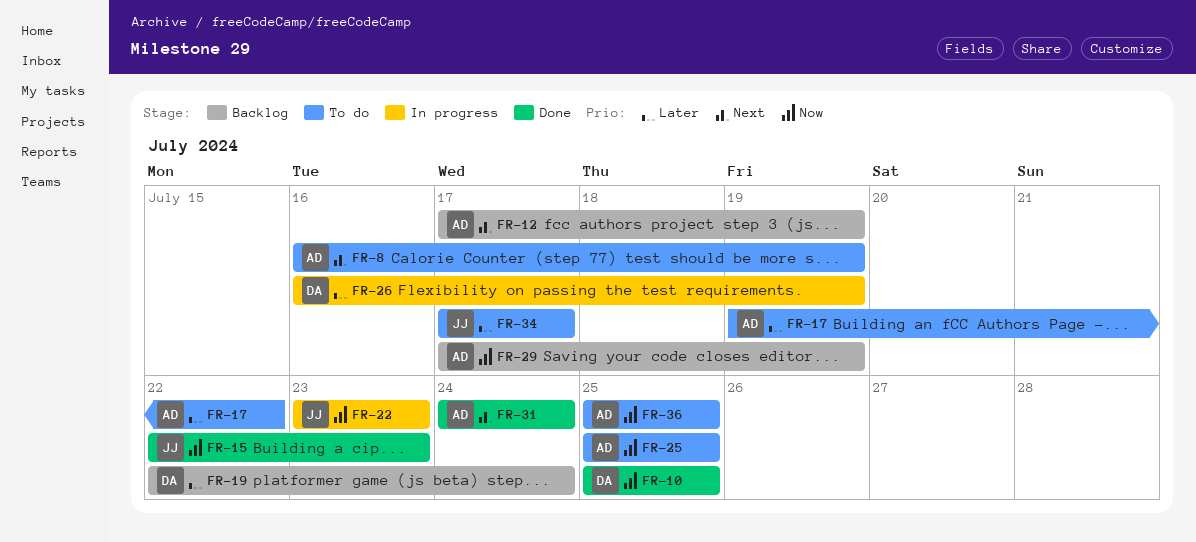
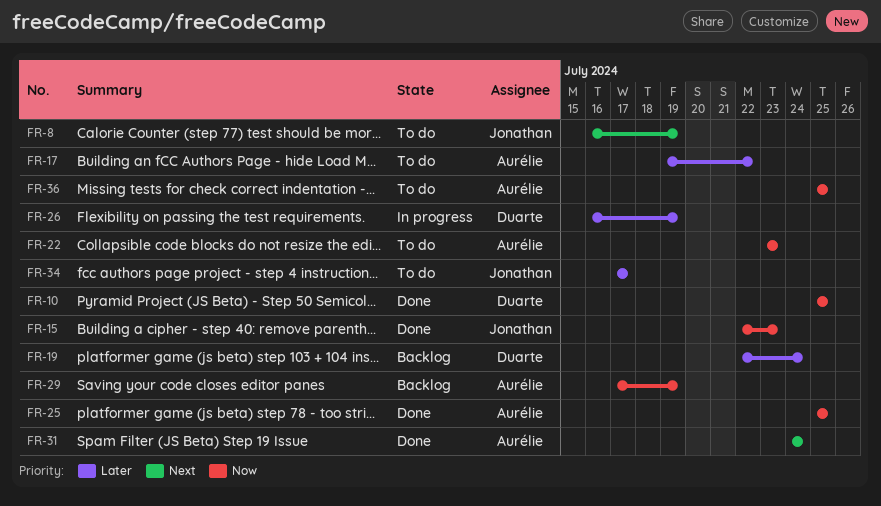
FR-8, owner: Aurélie -> Jonathan
FR-12: present -> none
FR-22, status: In progress -> To do
FR-22, owner: Jonathan -> Aurélie
FR-25, status: To do -> Done

